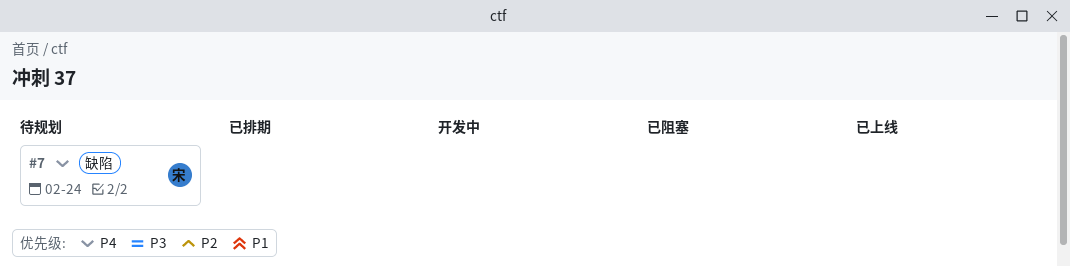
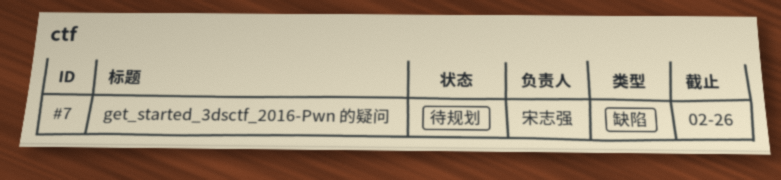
#7, due: Feb 24 -> Feb 26

